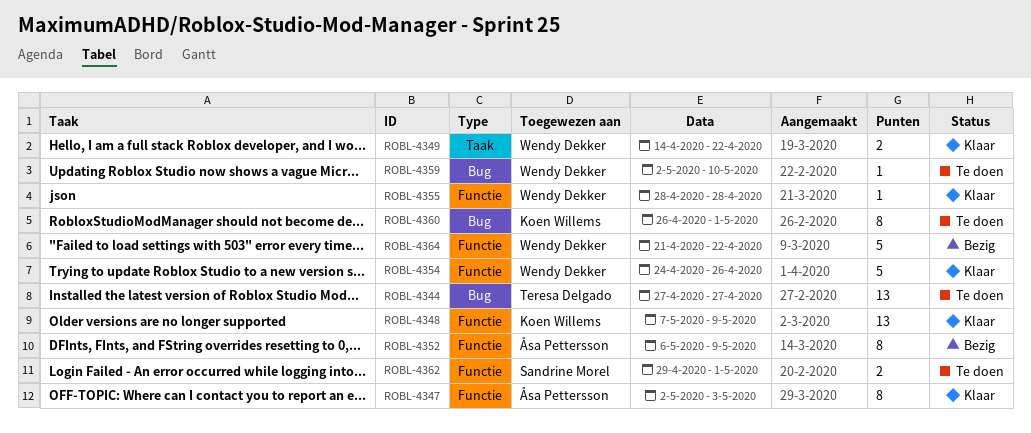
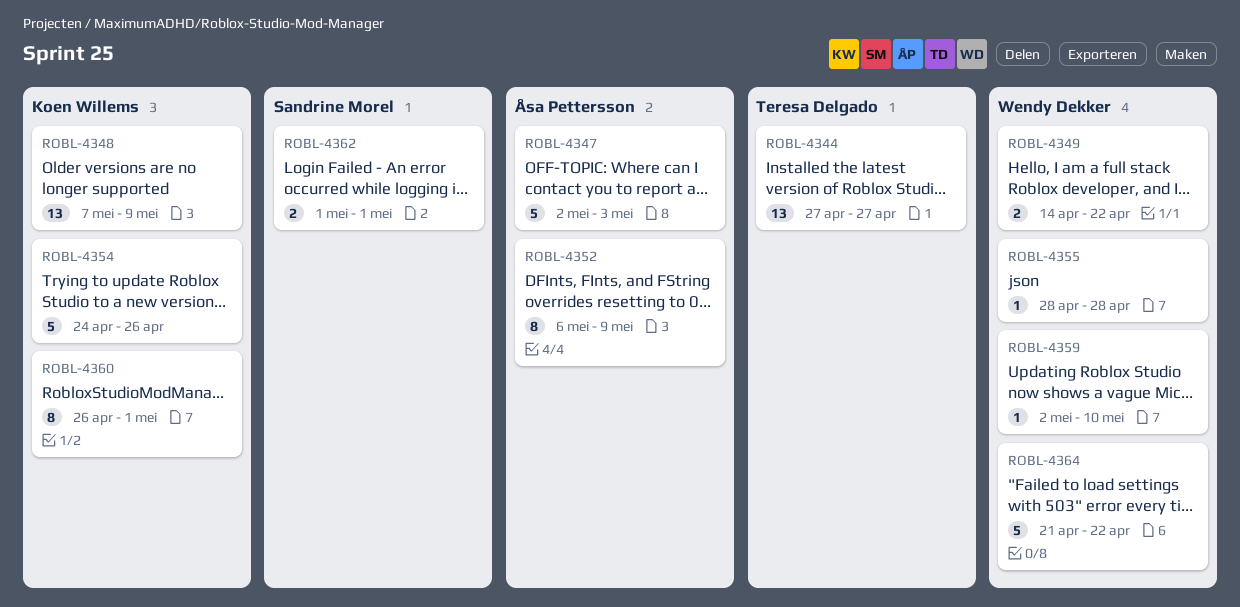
ROBL-4347, estimate: 8 -> 5
ROBL-4354, owner: Wendy Dekker -> Koen Willems
ROBL-4362, start: Apr 29 -> May 1

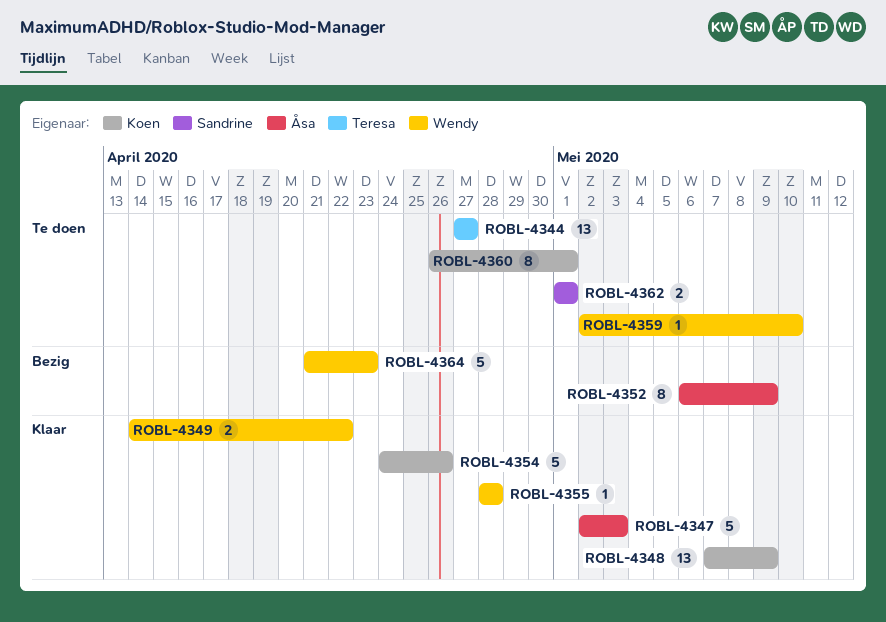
ROBL-4364, due: Apr 22 -> Apr 23

